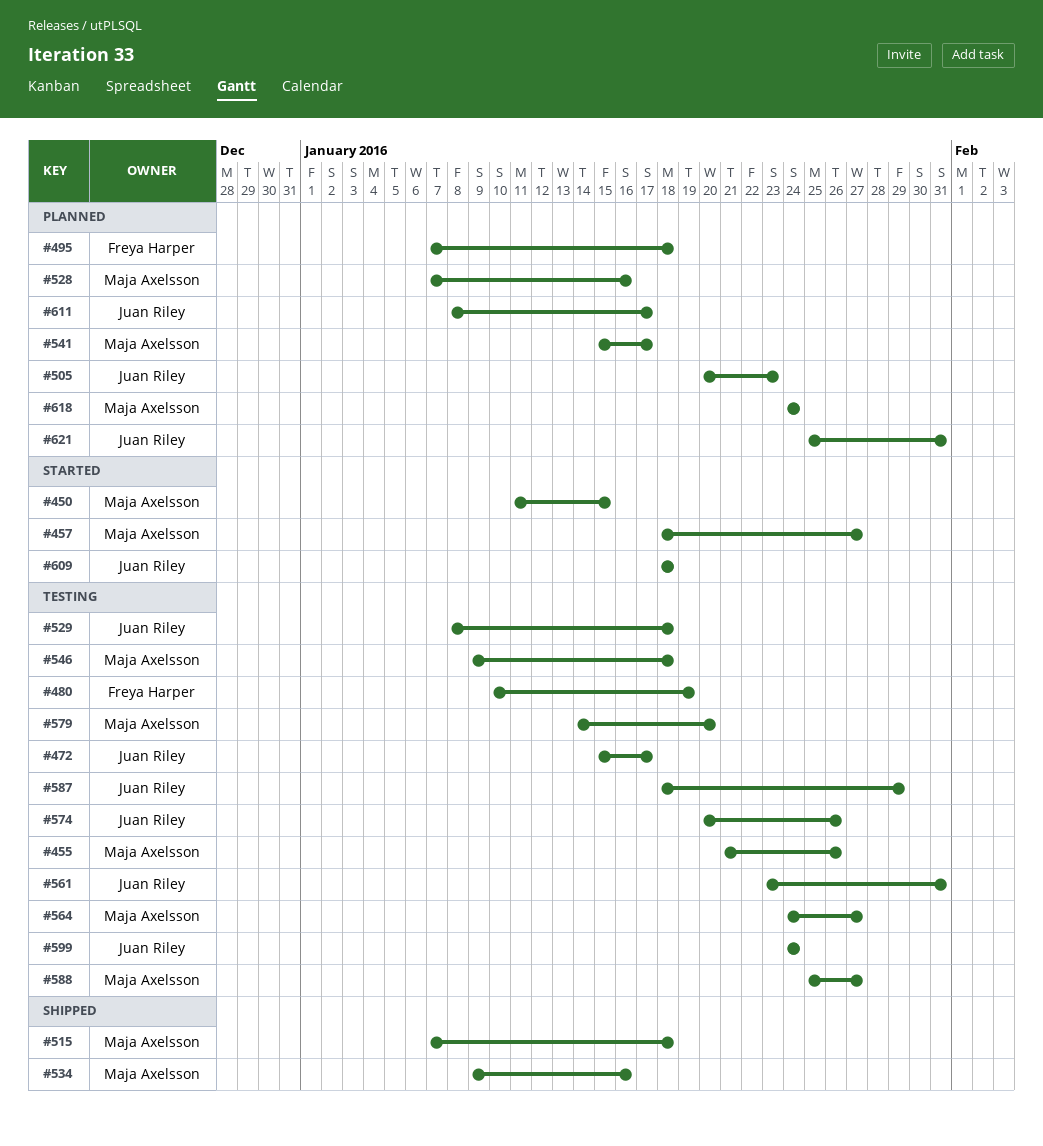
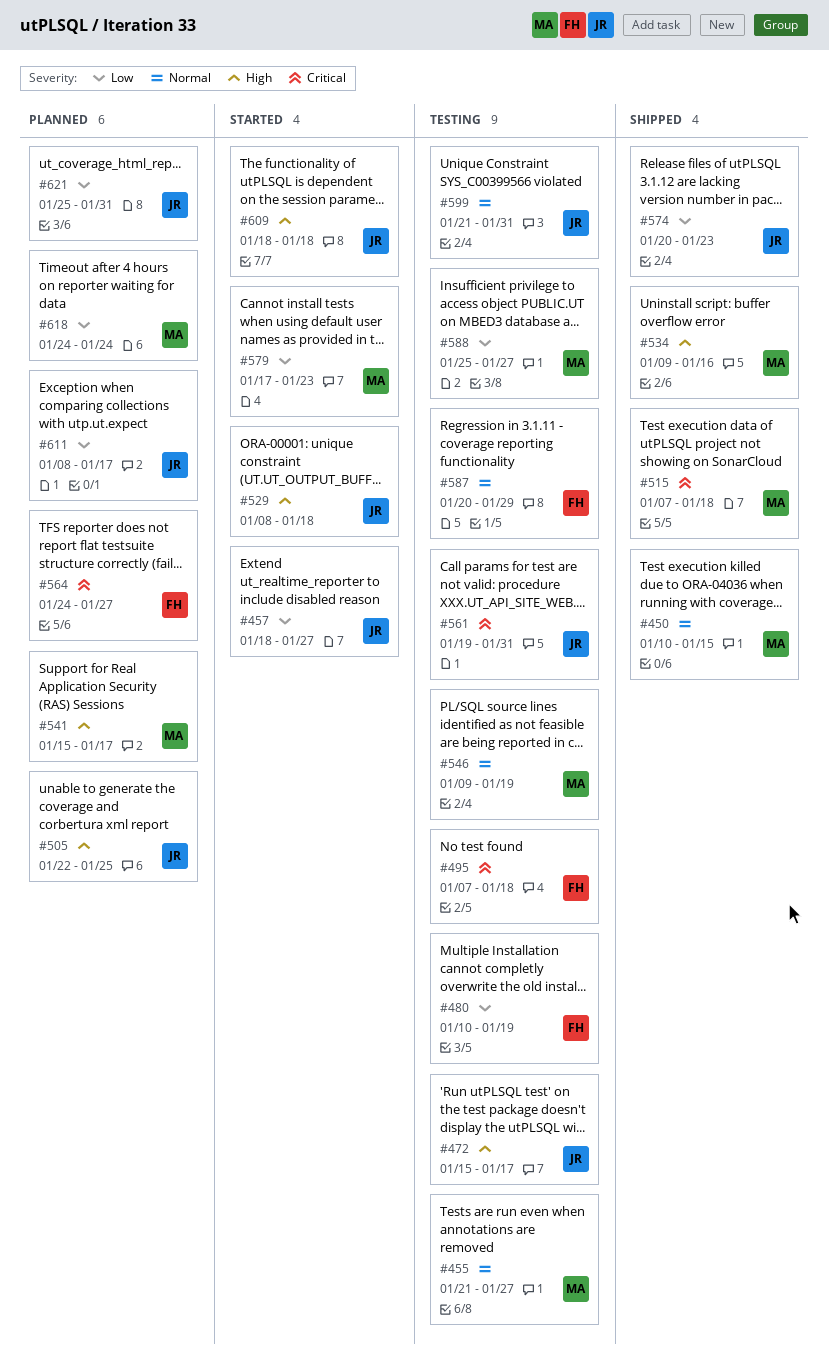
#450, status: Started -> Shipped
#450, start: Jan 11 -> Jan 10
#455, due: Jan 26 -> Jan 27
#457, owner: Maja Axelsson -> Juan Riley
#495, status: Planned -> Testing
#505, start: Jan 20 -> Jan 22
#505, due: Jan 23 -> Jan 25
#528: present -> none
#529, status: Testing -> Started
#546, due: Jan 18 -> Jan 19
#561, start: Jan 23 -> Jan 19
#564, status: Testing -> Planned
#564, owner: Maja Axelsson -> Freya Harper
#574, status: Testing -> Shipped
#574, due: Jan 26 -> Jan 23
#579, status: Testing -> Started
#579, start: Jan 14 -> Jan 17
#579, due: Jan 20 -> Jan 23
#587, owner: Juan Riley -> Freya Harper
#587, start: Jan 18 -> Jan 20
#599, start: Jan 24 -> Jan 21
#599, due: Jan 24 -> Jan 31

